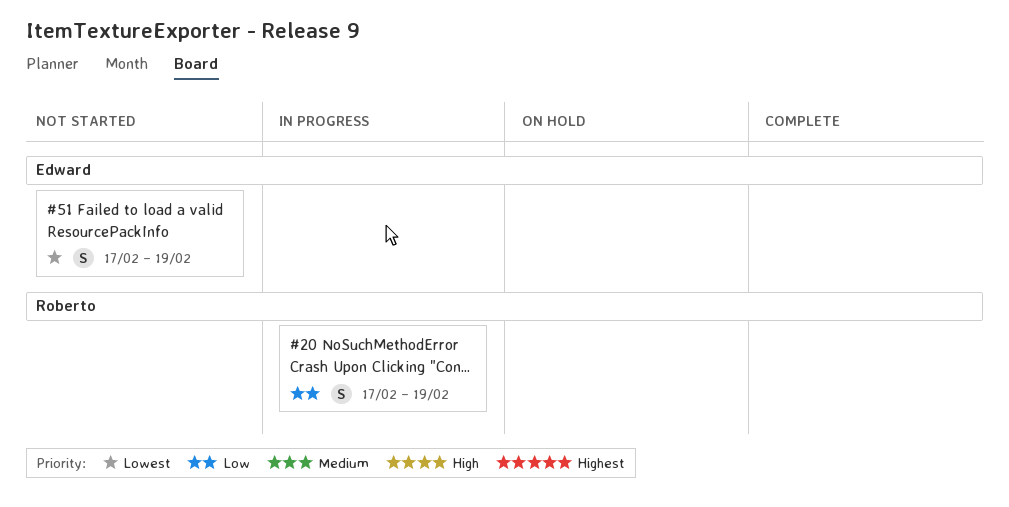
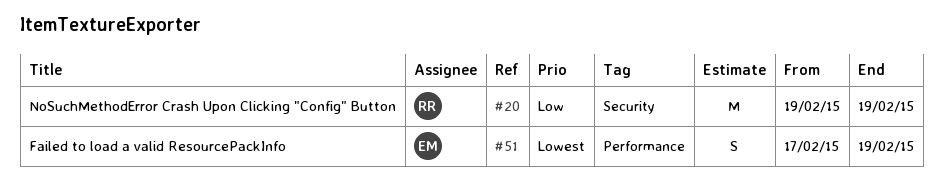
#20, estimate: S -> M
#20, start: Feb 17 -> Feb 19

